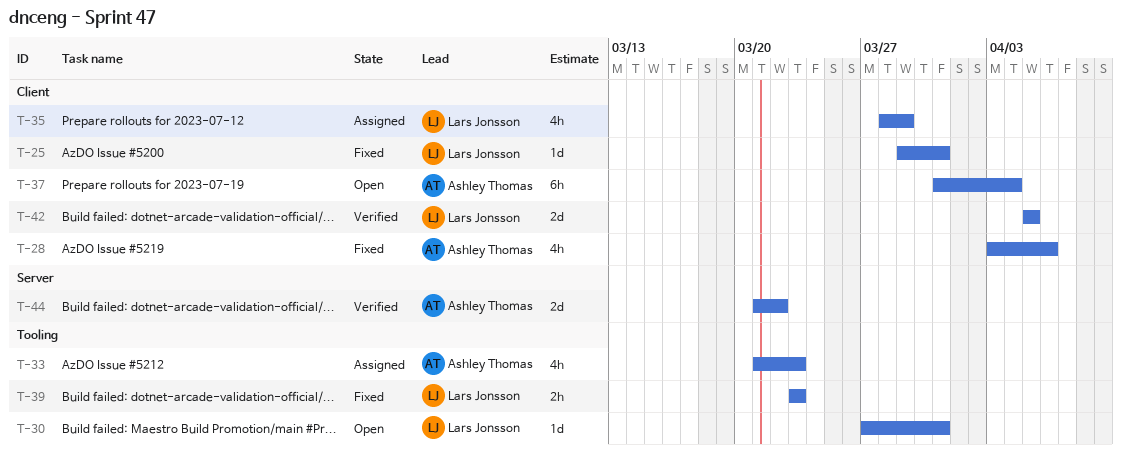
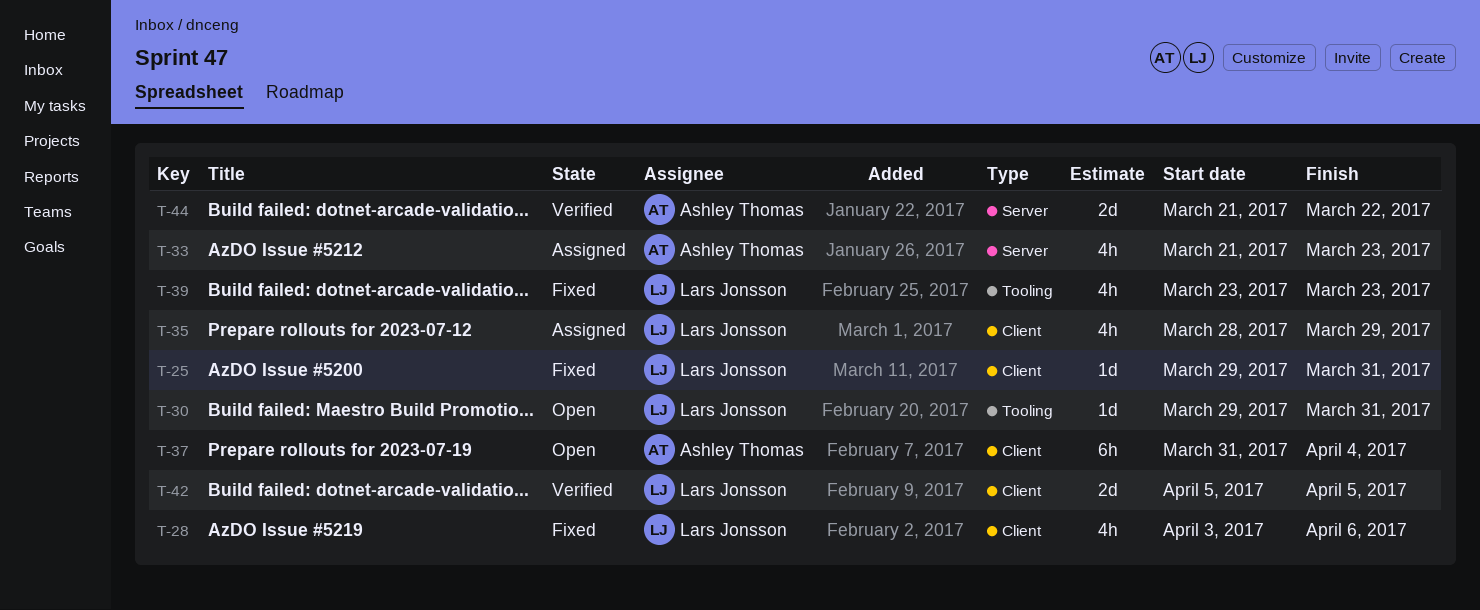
T-28, owner: Ashley Thomas -> Lars Jonsson
T-30, start: Mar 27 -> Mar 29
T-33, label: Tooling -> Server
T-39, estimate: 2h -> 4h

